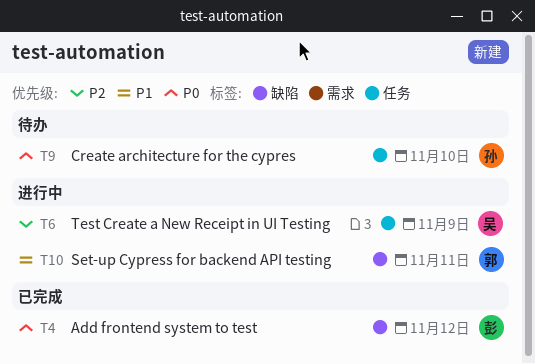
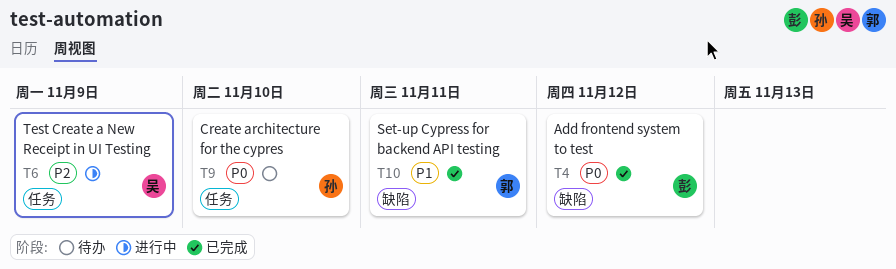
T10, status: 进行中 -> 已完成

